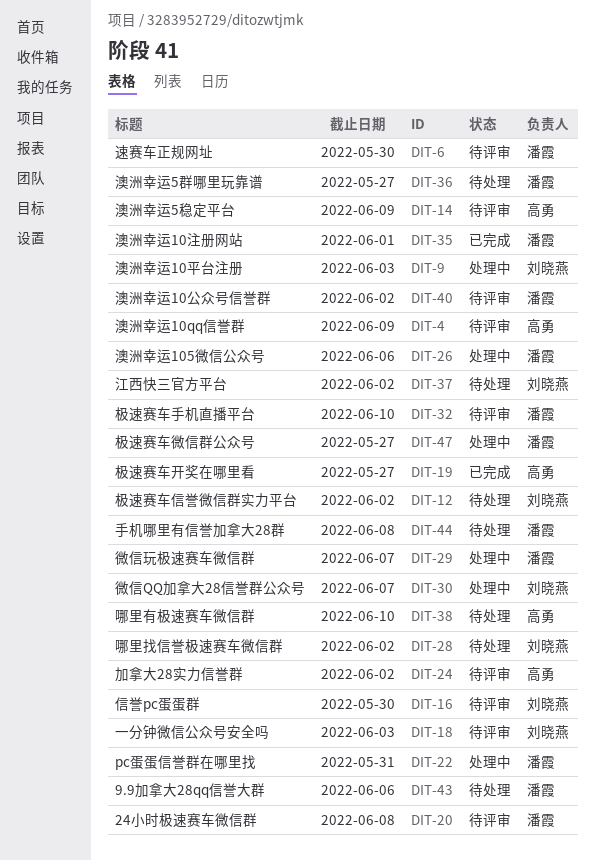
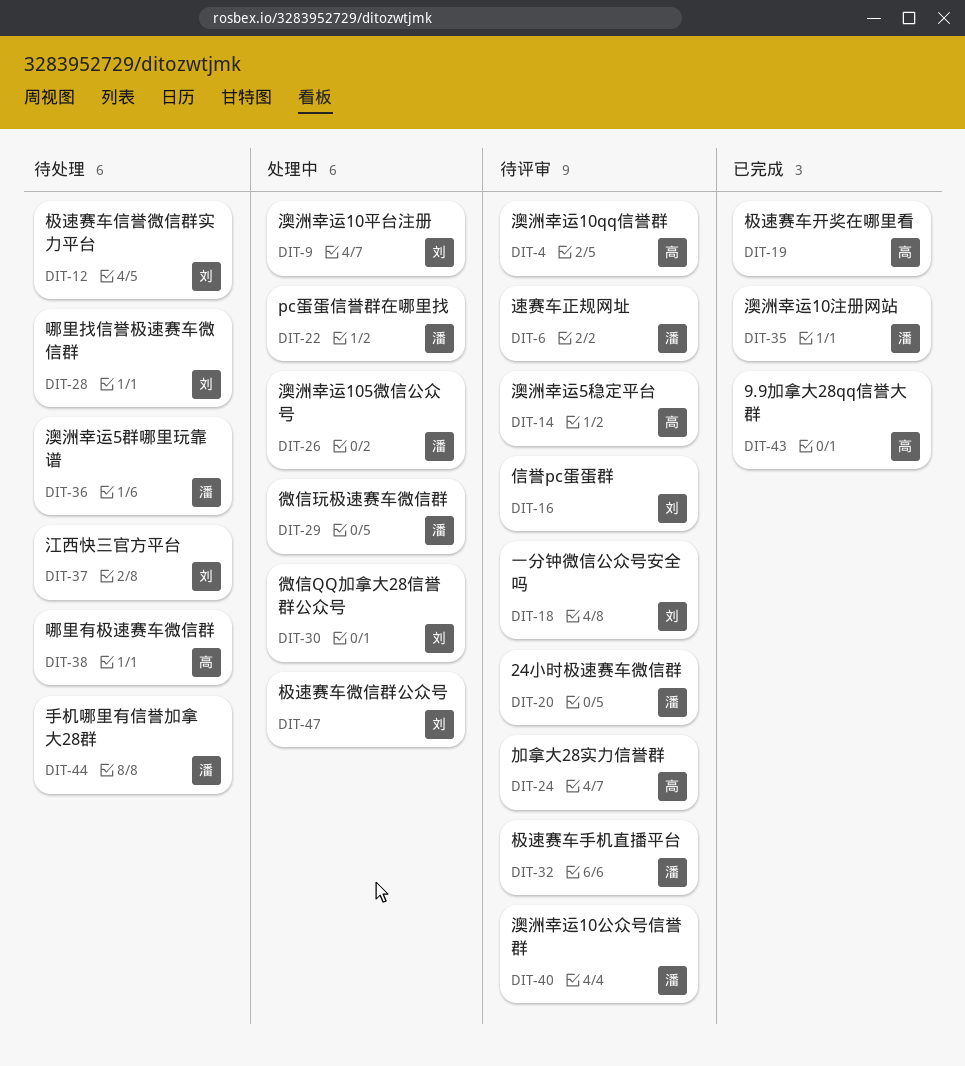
DIT-43, status: 待处理 -> 已完成
DIT-43, owner: 潘霞 -> 高勇
DIT-47, owner: 潘霞 -> 刘晓燕

